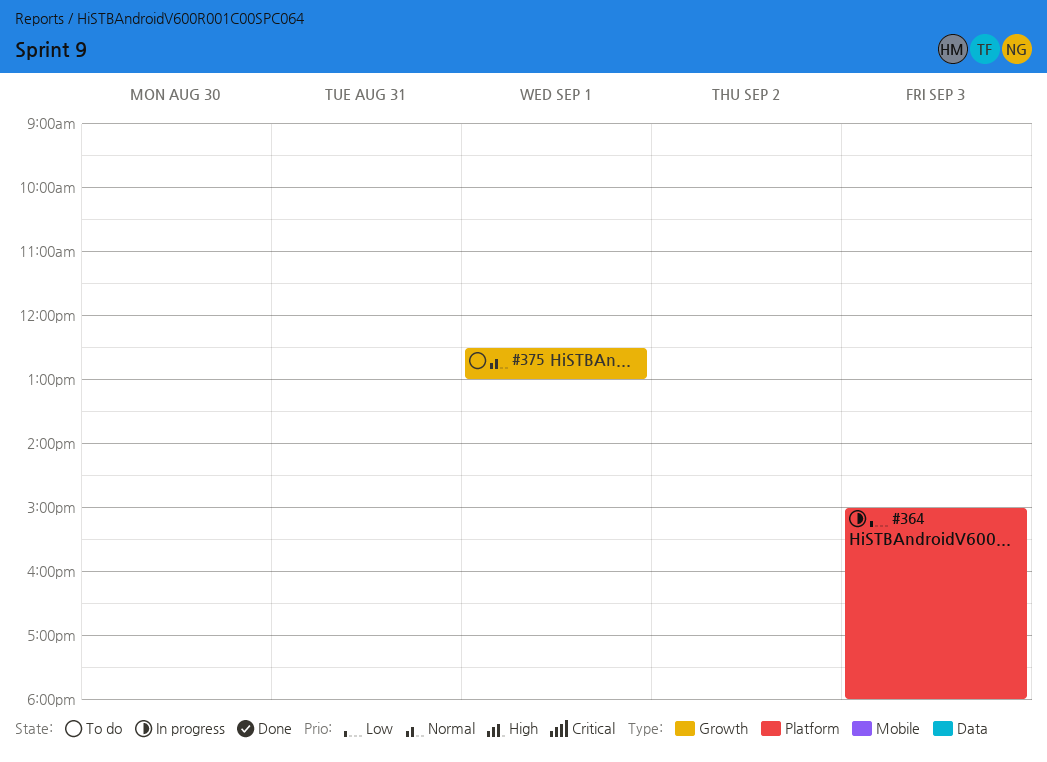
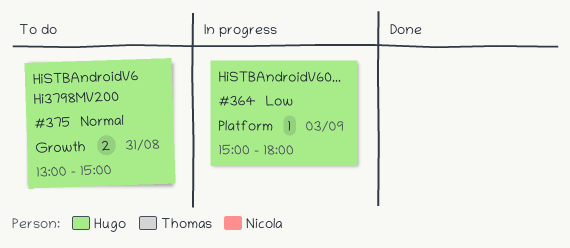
#375, day: Sep 1 -> Aug 31
#375, begins: 12:30 -> 13:00
#375, ends: 13:00 -> 15:00

